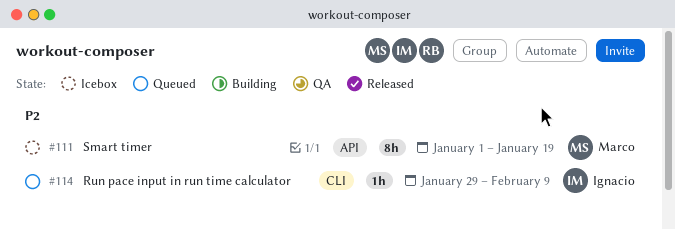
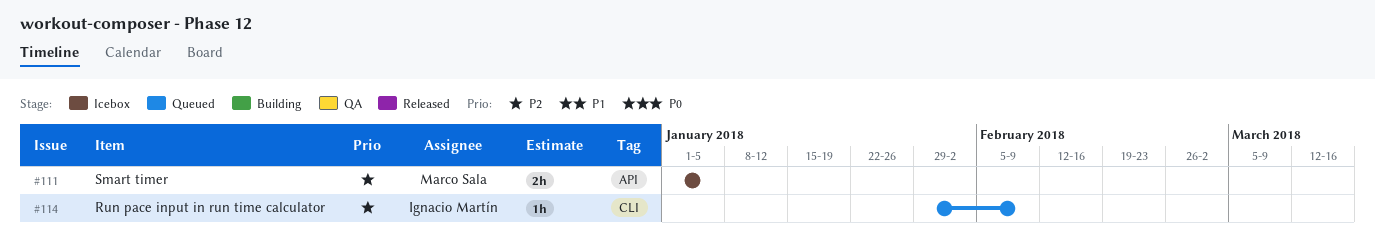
#111, estimate: 8h -> 2h
#111, due: Jan 19 -> Jan 5

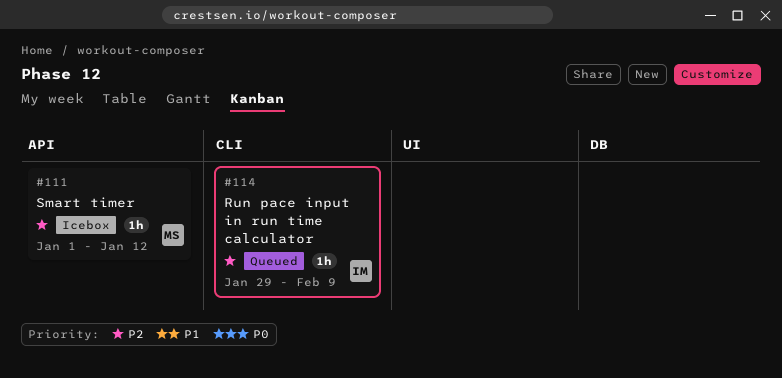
#111, estimate: 2h -> 1h
#111, due: Jan 5 -> Jan 12

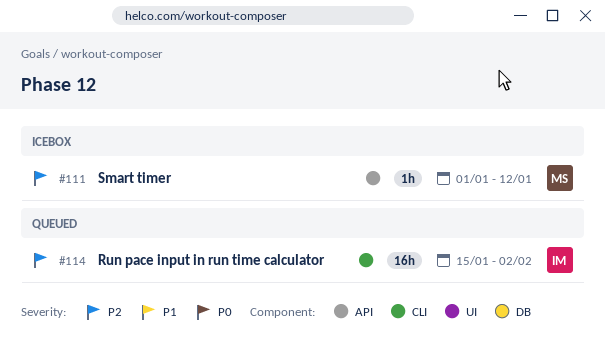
#114, estimate: 1h -> 16h
#114, start: Jan 29 -> Jan 15
#114, due: Feb 9 -> Feb 2

